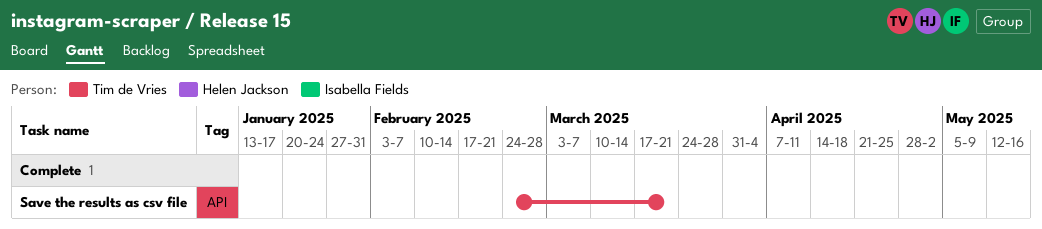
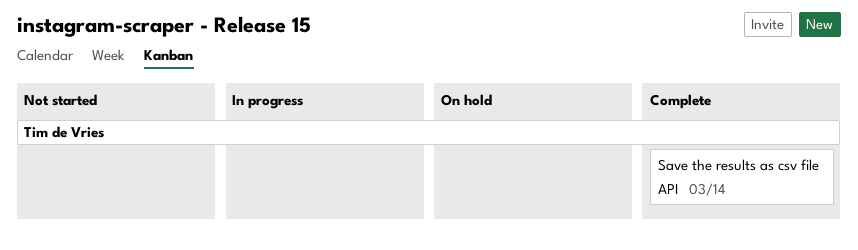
Save the results as csv file, due: Mar 21 -> Mar 14

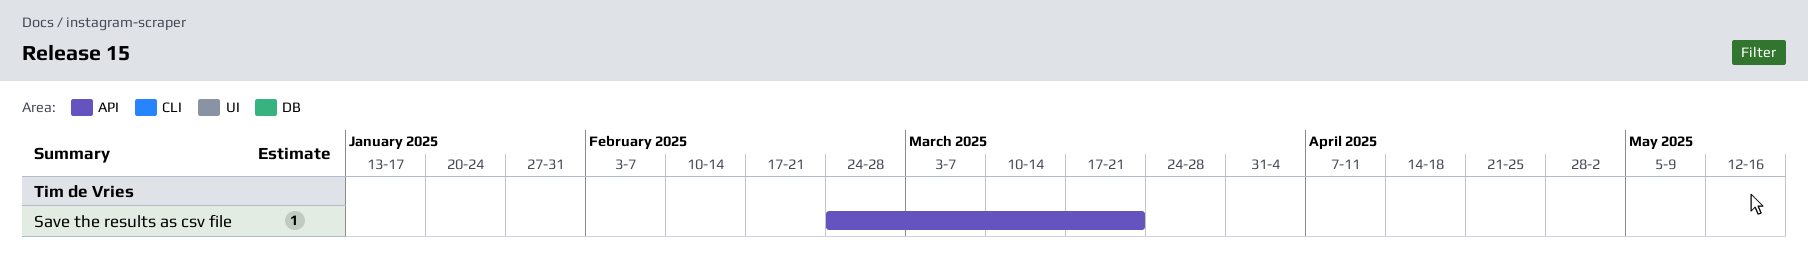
Save the results as csv file, due: Mar 14 -> Mar 21

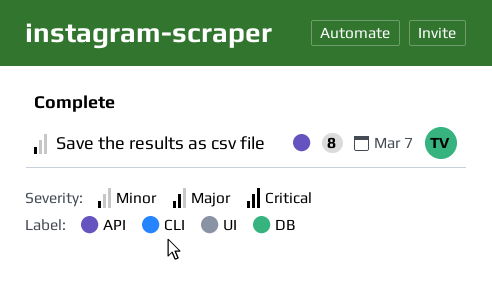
Save the results as csv file, estimate: 1 -> 8
Save the results as csv file, due: Mar 21 -> Mar 7

